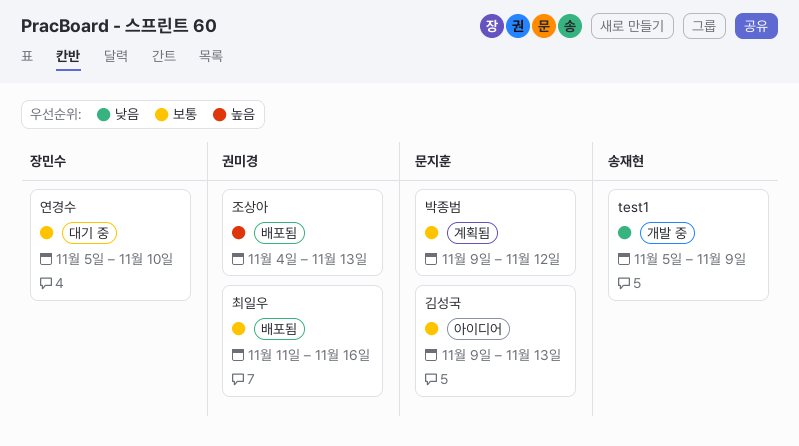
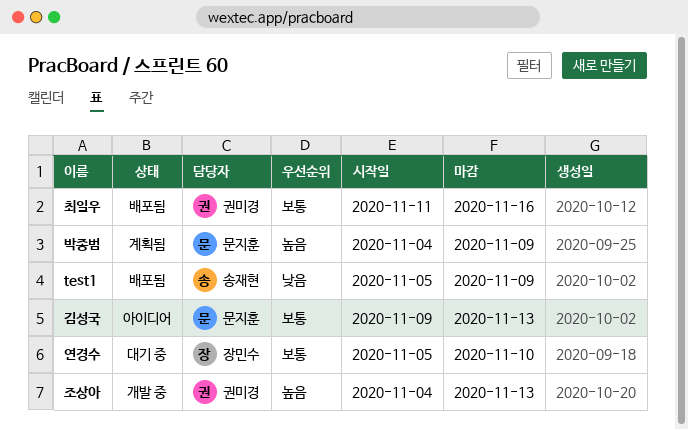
test1, status: 개발 중 -> 배포됨
박종범, priority: 보통 -> 높음
박종범, start: Nov 9 -> Nov 4
박종범, due: Nov 12 -> Nov 9
조상아, status: 배포됨 -> 개발 중

